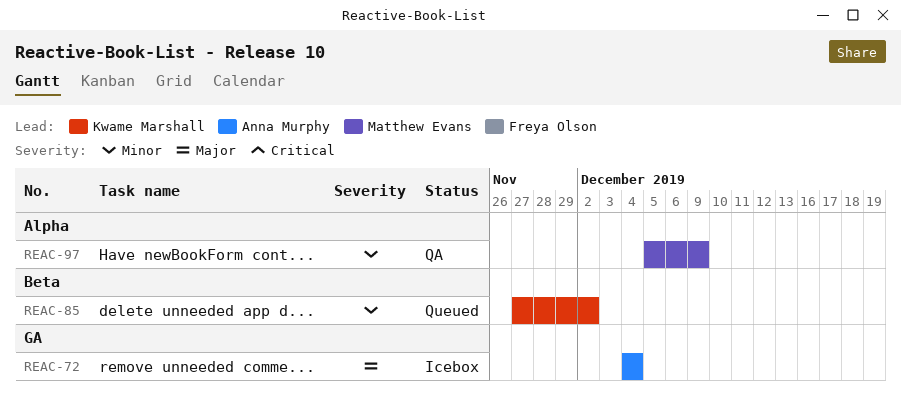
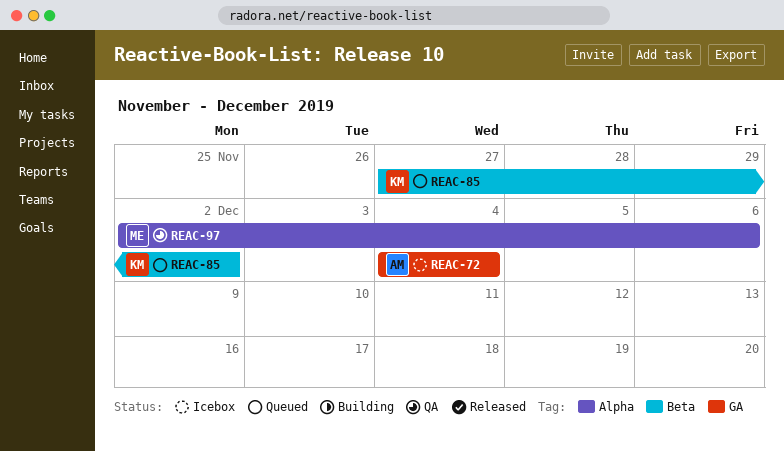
REAC-97, start: Dec 5 -> Dec 2
REAC-97, due: Dec 9 -> Dec 6

